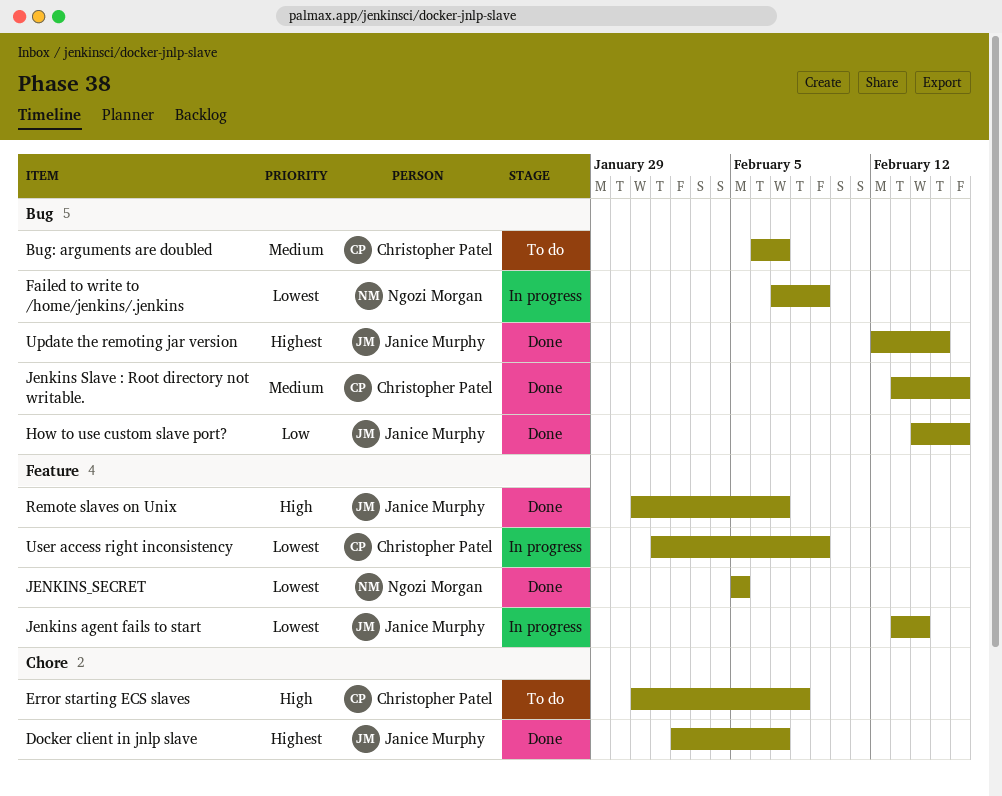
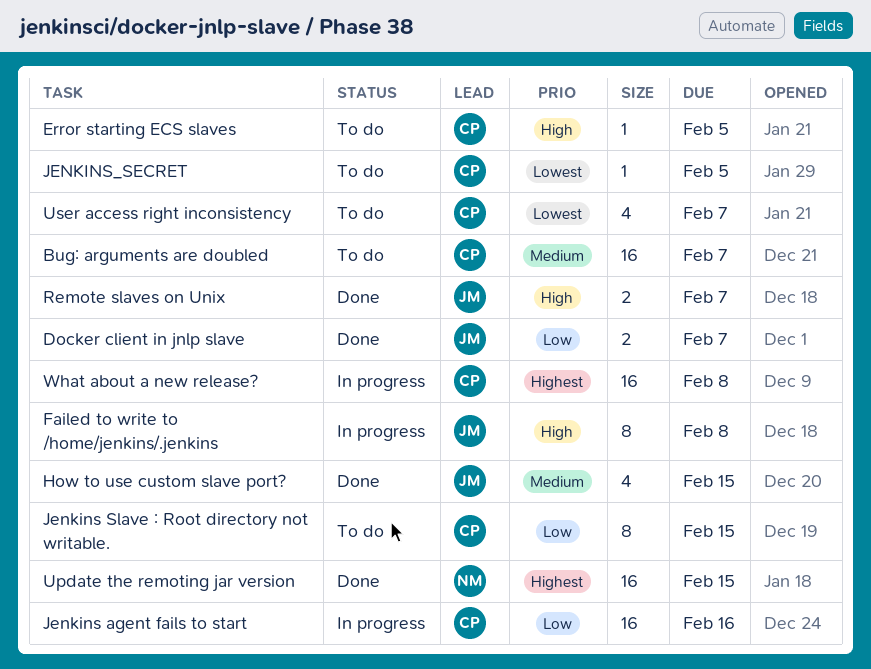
Docker client in jnlp slave, priority: Highest -> Low
Error starting ECS slaves, due: Feb 8 -> Feb 5
Failed to write to /home/jenkins/.jenkins, owner: Ngozi Morgan -> Janice Murphy
Failed to write to /home/jenkins/.jenkins, priority: Lowest -> High
Failed to write to /home/jenkins/.jenkins, due: Feb 9 -> Feb 8
How to use custom slave port?, priority: Low -> Medium
How to use custom slave port?, due: Feb 16 -> Feb 15
Jenkins agent fails to start, owner: Janice Murphy -> Christopher Patel
Jenkins agent fails to start, priority: Lowest -> Low
Jenkins agent fails to start, due: Feb 14 -> Feb 16
Jenkins Slave : Root directory not writable., status: Done -> To do
Jenkins Slave : Root directory not writable., priority: Medium -> Low
Jenkins Slave : Root directory not writable., due: Feb 16 -> Feb 15
JENKINS_SECRET, status: Done -> To do
JENKINS_SECRET, owner: Ngozi Morgan -> Christopher Patel
Update the remoting jar version, owner: Janice Murphy -> Ngozi Morgan
User access right inconsistency, status: In progress -> To do
User access right inconsistency, due: Feb 9 -> Feb 7
What about a new release?: none -> present

